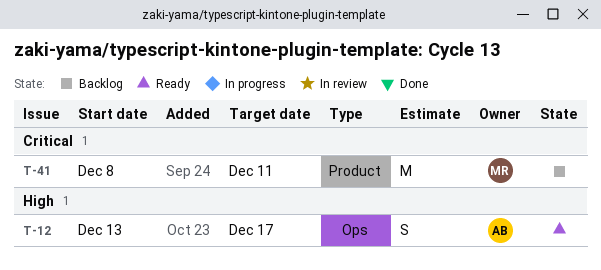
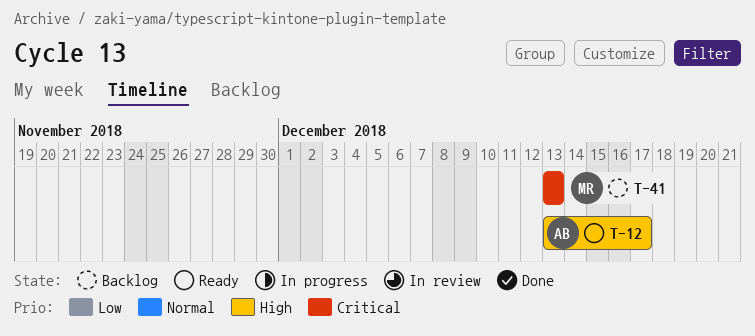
T-41, start: Dec 8 -> Dec 13
T-41, due: Dec 11 -> Dec 13

